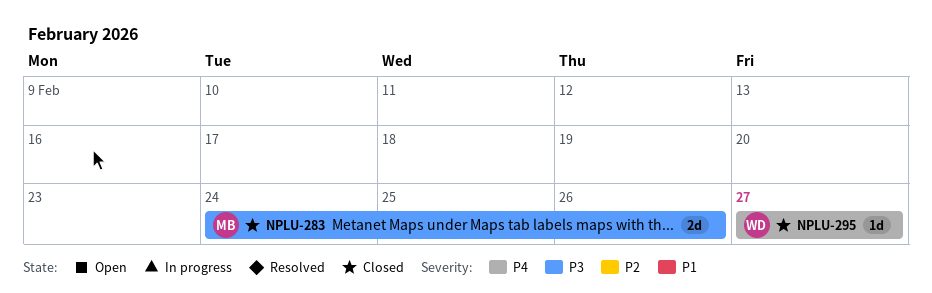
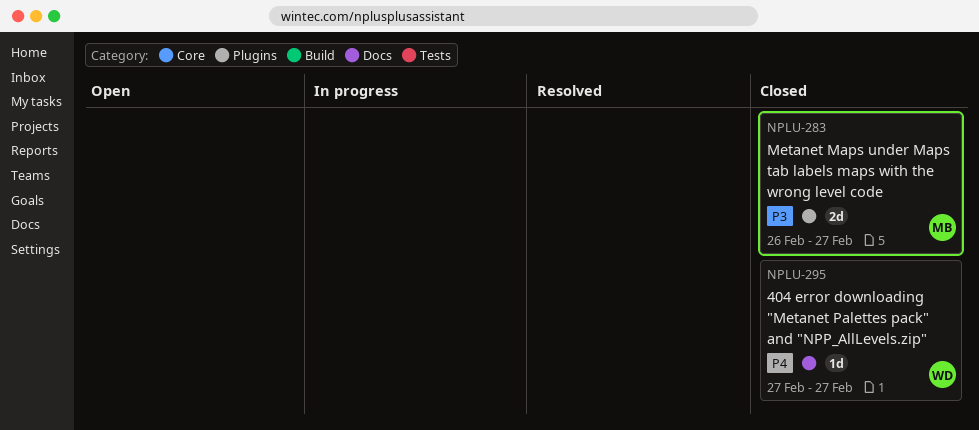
NPLU-283, start: Feb 24 -> Feb 26
NPLU-283, due: Feb 26 -> Feb 27

